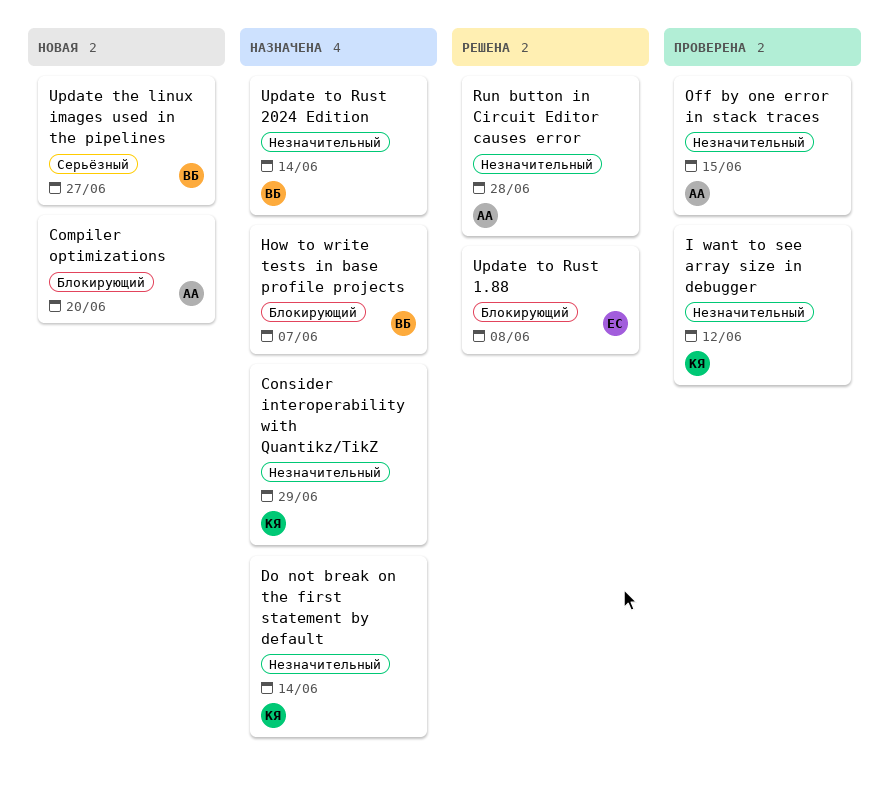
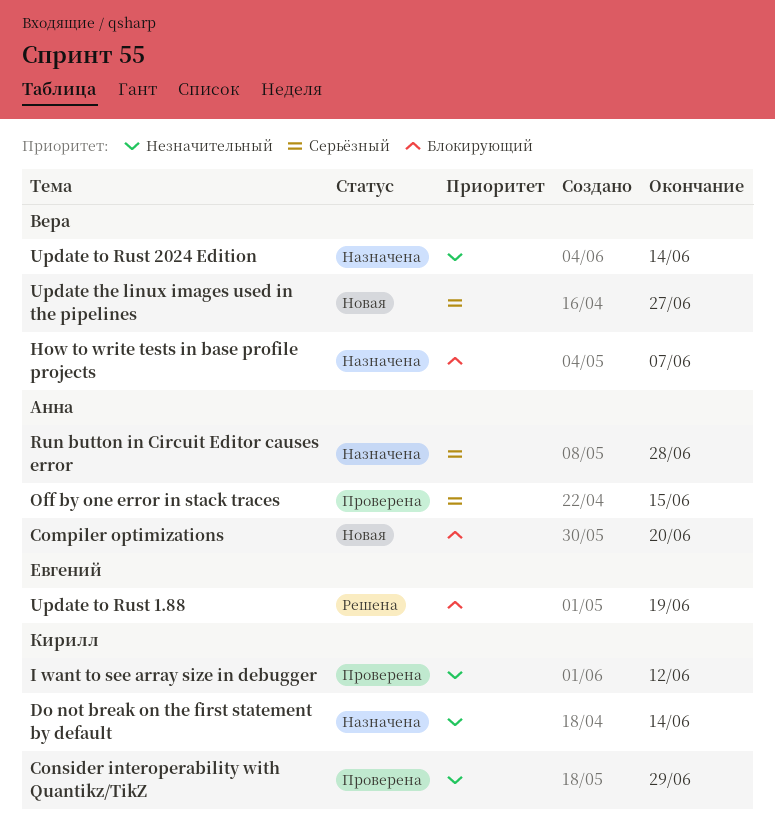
Consider interoperability with Quantikz/TikZ, status: Назначена -> Проверена
Off by one error in stack traces, priority: Незначительный -> Серьёзный
Run button in Circuit Editor causes error, status: Решена -> Назначена
Run button in Circuit Editor causes error, priority: Незначительный -> Серьёзный
Update to Rust 1.88, due: Jun 8 -> Jun 19

